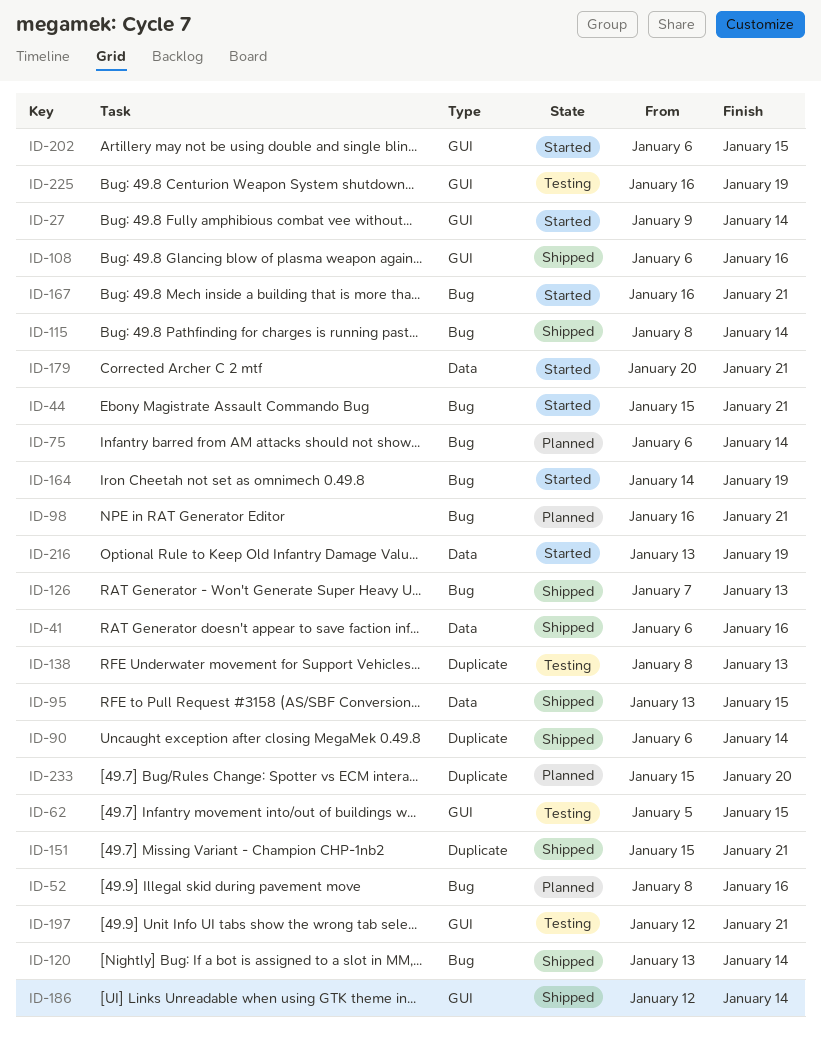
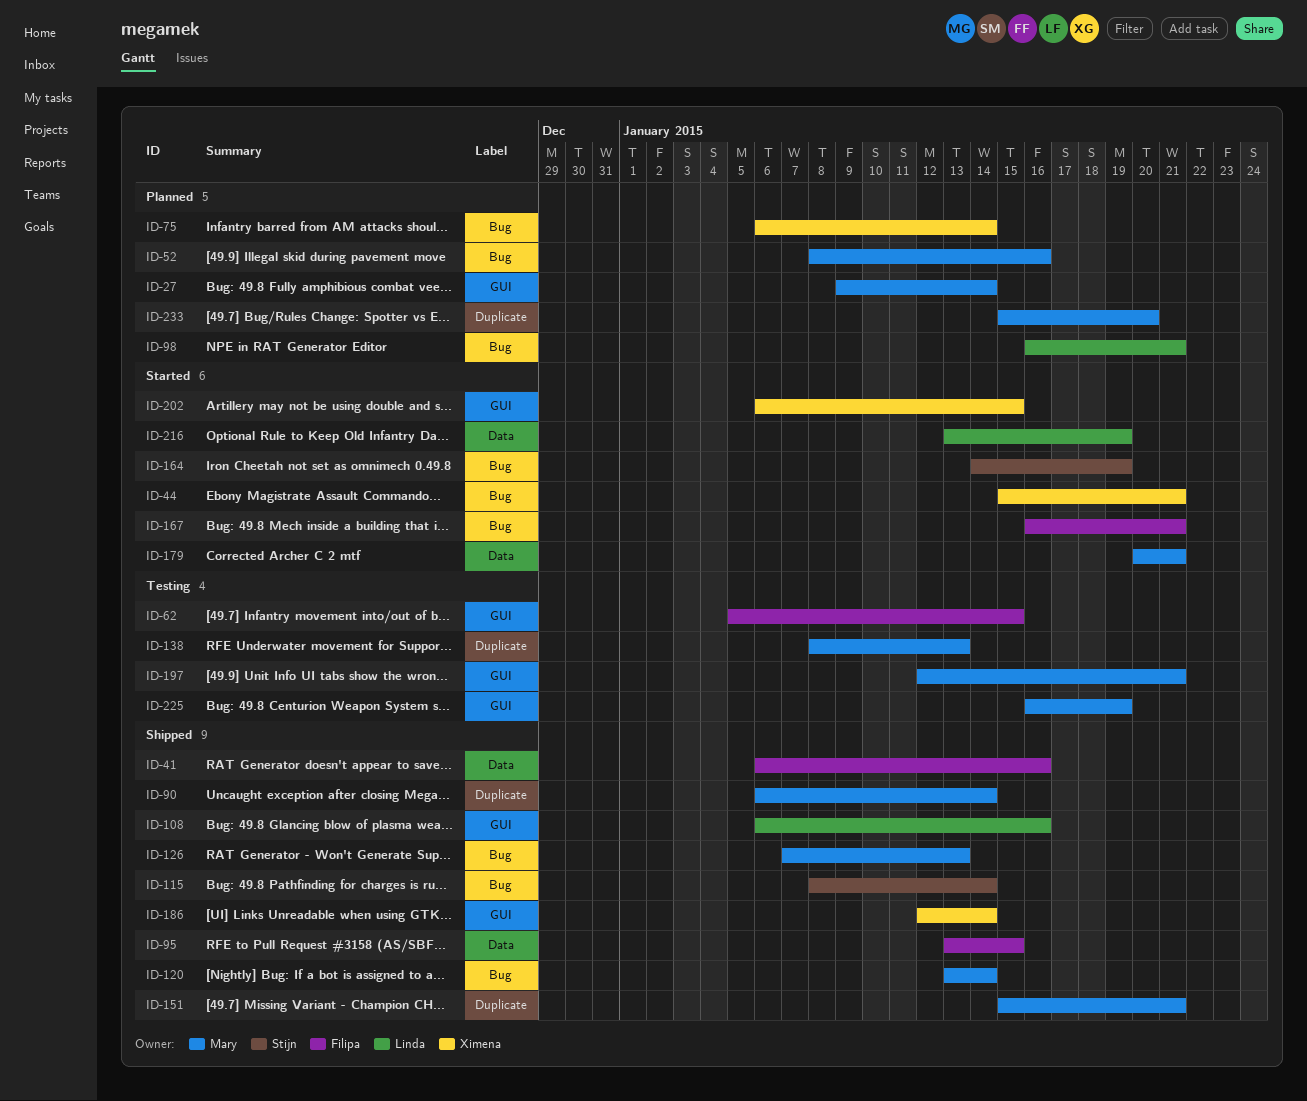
ID-27, status: Started -> Planned

